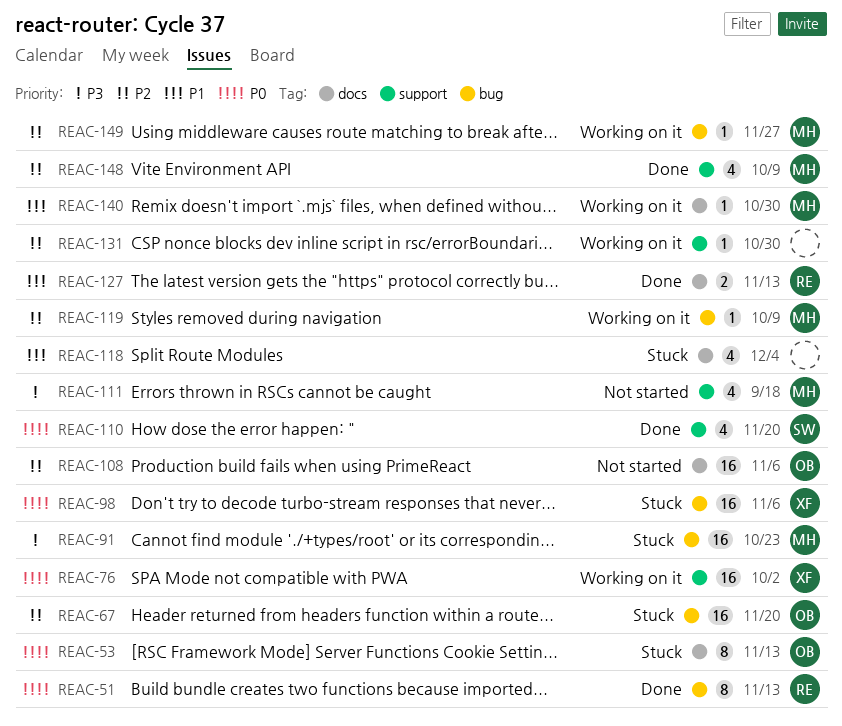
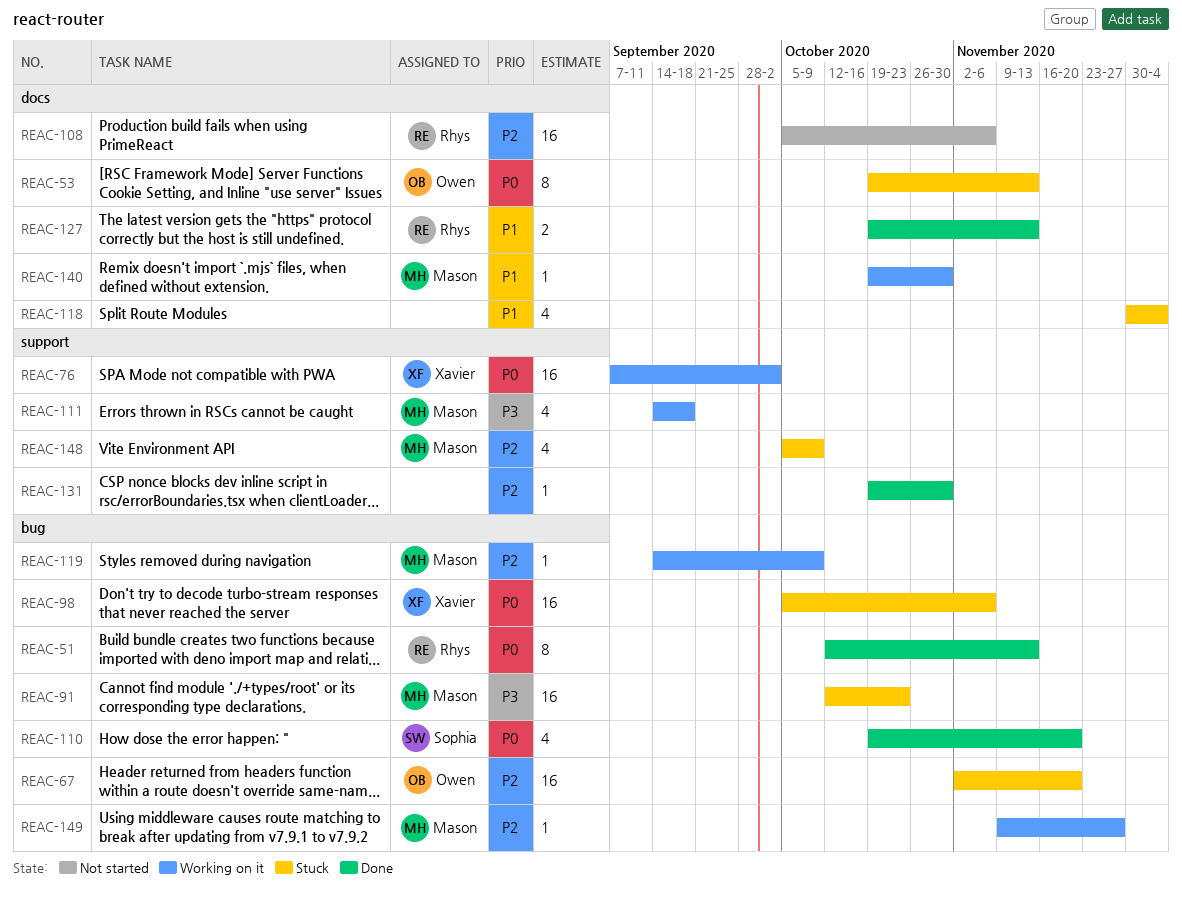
REAC-108, owner: Owen -> Rhys
REAC-110, label: support -> bug
REAC-111, status: Not started -> Working on it
REAC-131, status: Working on it -> Done
REAC-148, status: Done -> Stuck

